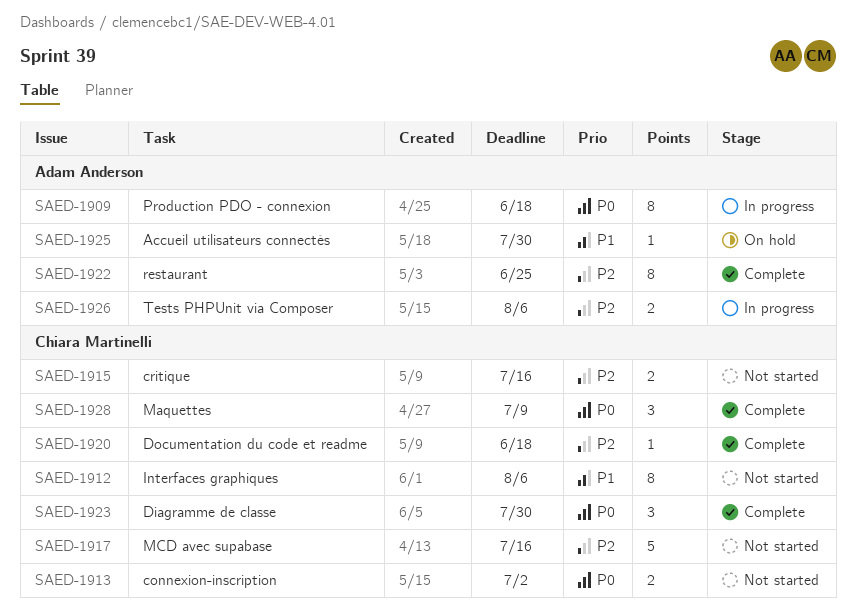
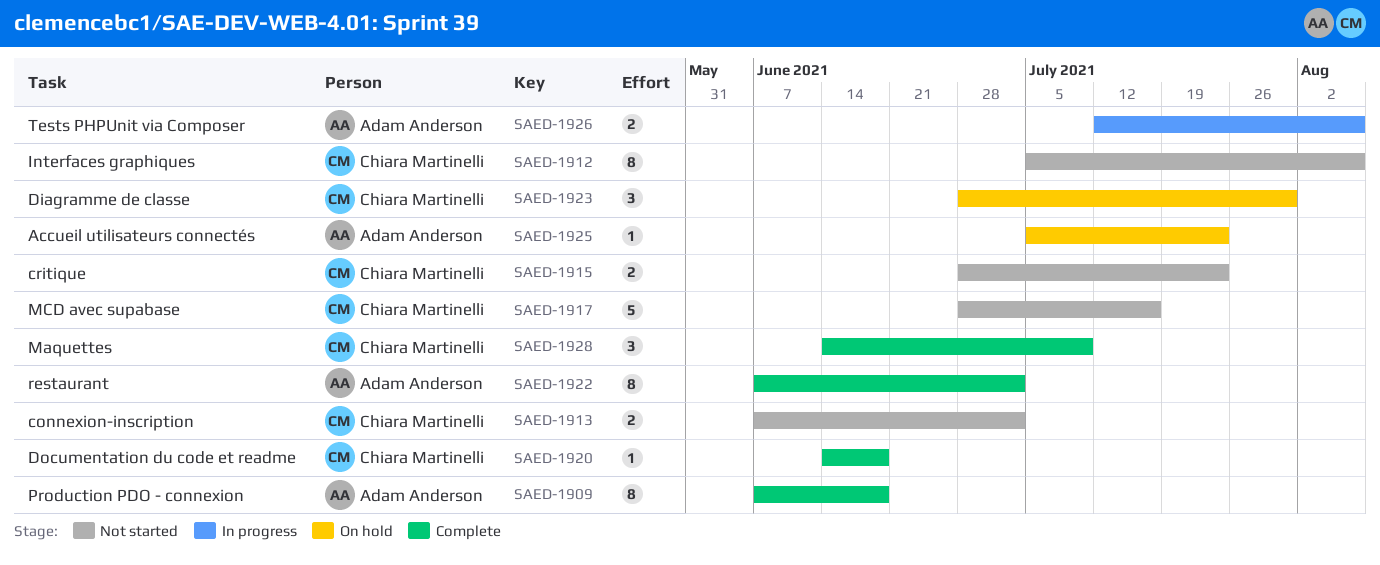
SAED-1909, status: In progress -> Complete
SAED-1915, due: Jul 16 -> Jul 23
SAED-1922, due: Jun 25 -> Jul 2
SAED-1923, status: Complete -> On hold
SAED-1925, due: Jul 30 -> Jul 23

